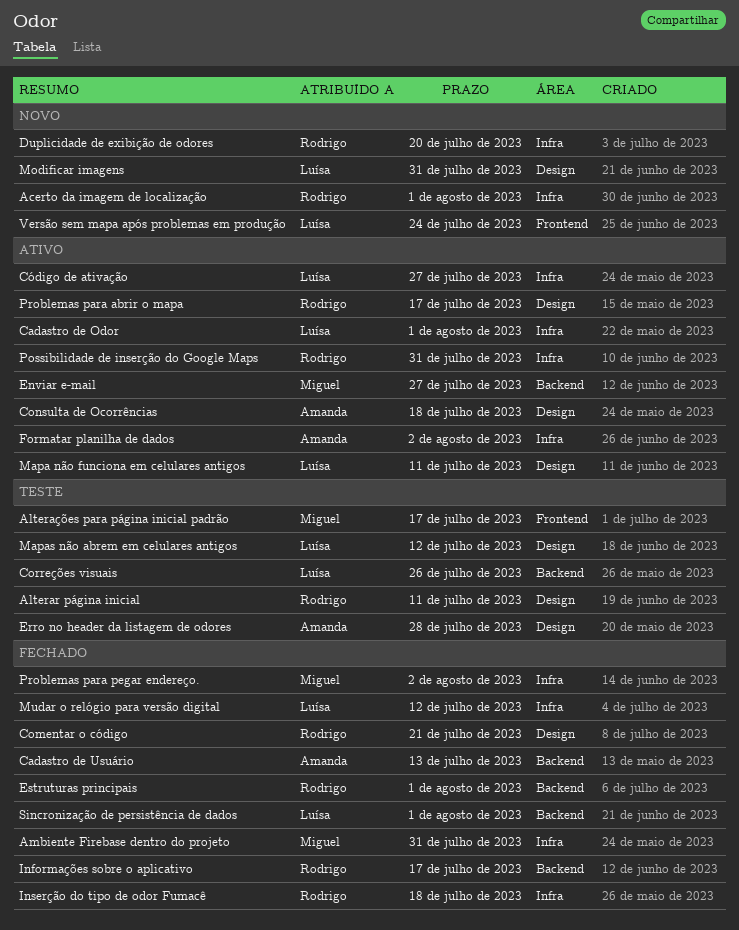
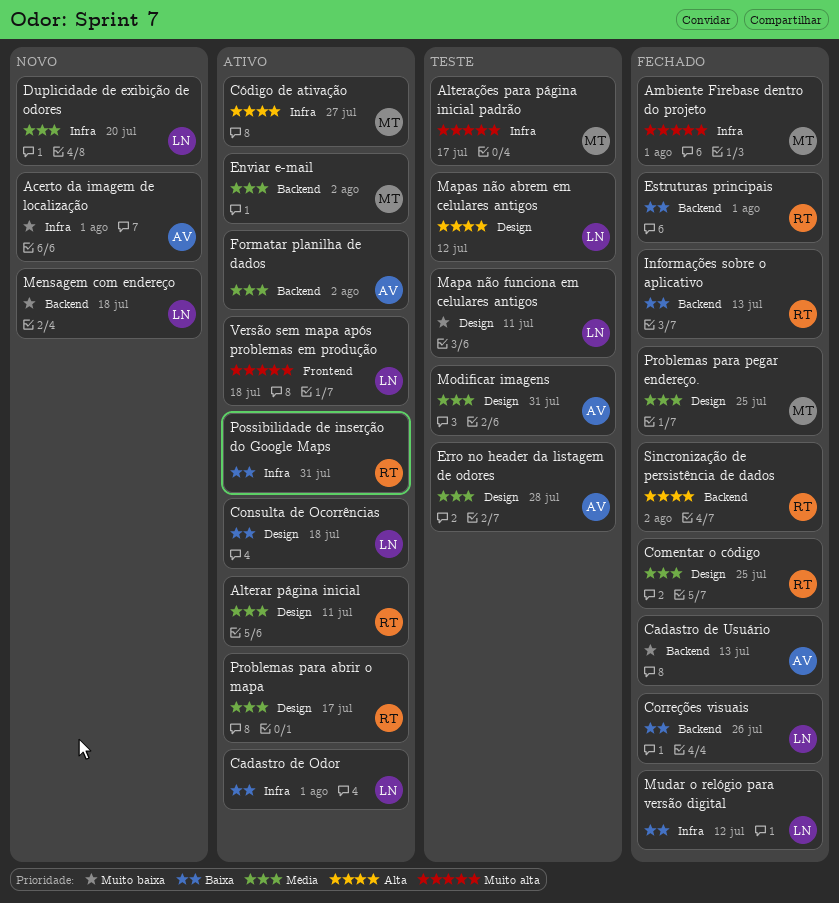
Acerto da imagem de localização, owner: Rodrigo -> Amanda
Alterar página inicial, status: Teste -> Ativo
Alterações para página inicial padrão, label: Frontend -> Infra
Ambiente Firebase dentro do projeto, due: Jul 31 -> Aug 1
Comentar o código, due: Jul 21 -> Jul 25
Consulta de Ocorrências, owner: Amanda -> Luísa
Correções visuais, status: Teste -> Fechado
Código de ativação, owner: Luísa -> Miguel
Duplicidade de exibição de odores, owner: Rodrigo -> Luísa
Enviar e-mail, due: Jul 27 -> Aug 2
Formatar planilha de dados, label: Infra -> Backend
Informações sobre o aplicativo, due: Jul 17 -> Jul 13
Inserção do tipo de odor Fumacê: present -> none
Mapa não funciona em celulares antigos, status: Ativo -> Teste
Mensagem com endereço: none -> present
Modificar imagens, status: Novo -> Teste
Modificar imagens, owner: Luísa -> Amanda
Problemas para pegar endereço., label: Infra -> Design
Problemas para pegar endereço., due: Aug 2 -> Jul 25
Sincronização de persistência de dados, owner: Luísa -> Rodrigo
Sincronização de persistência de dados, due: Aug 1 -> Aug 2
Versão sem mapa após problemas em produção, status: Novo -> Ativo
Versão sem mapa após problemas em produção, due: Jul 24 -> Jul 18

